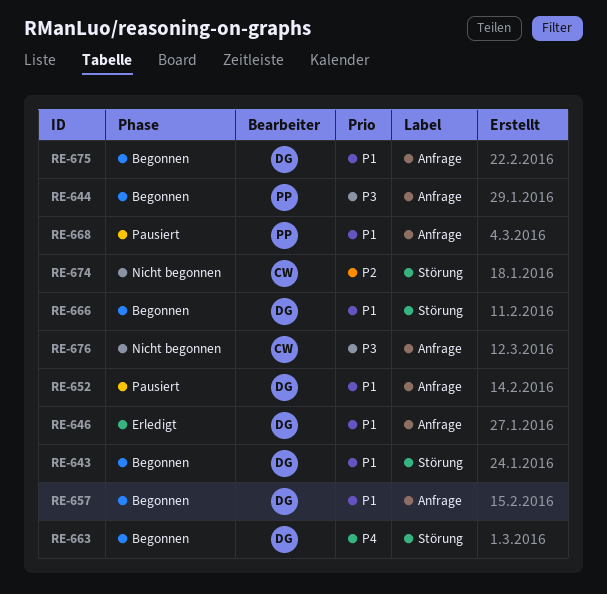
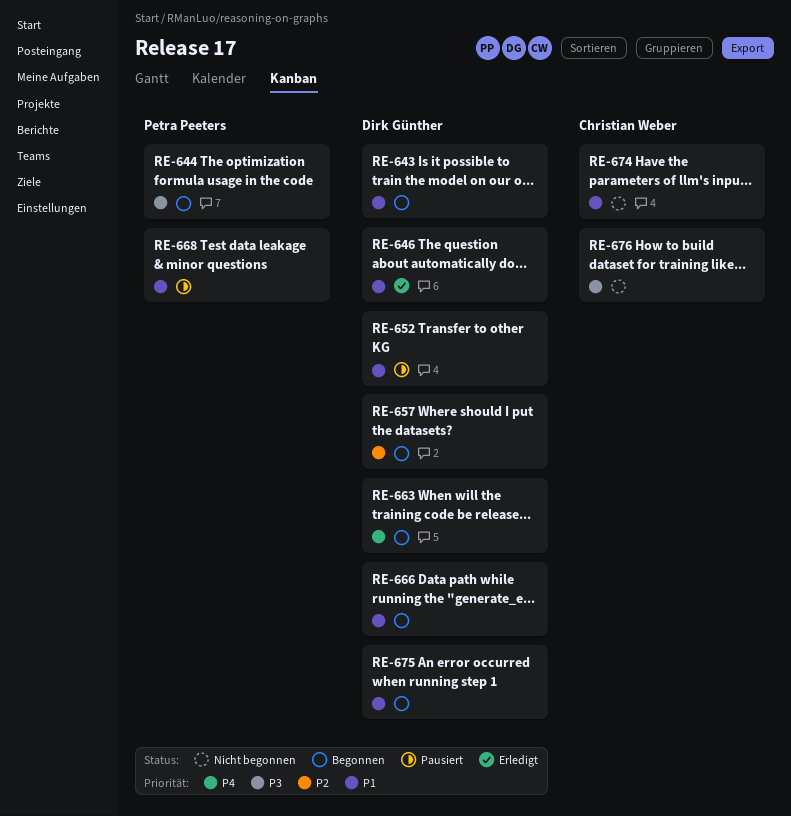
RE-657, priority: P1 -> P2
RE-674, priority: P2 -> P1

